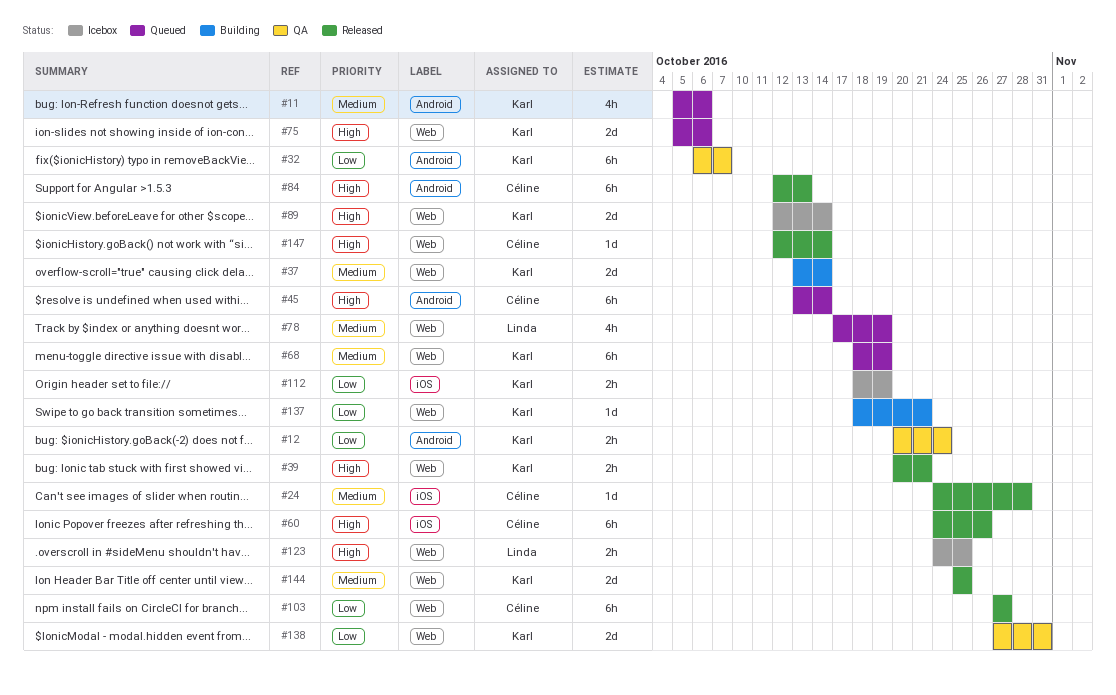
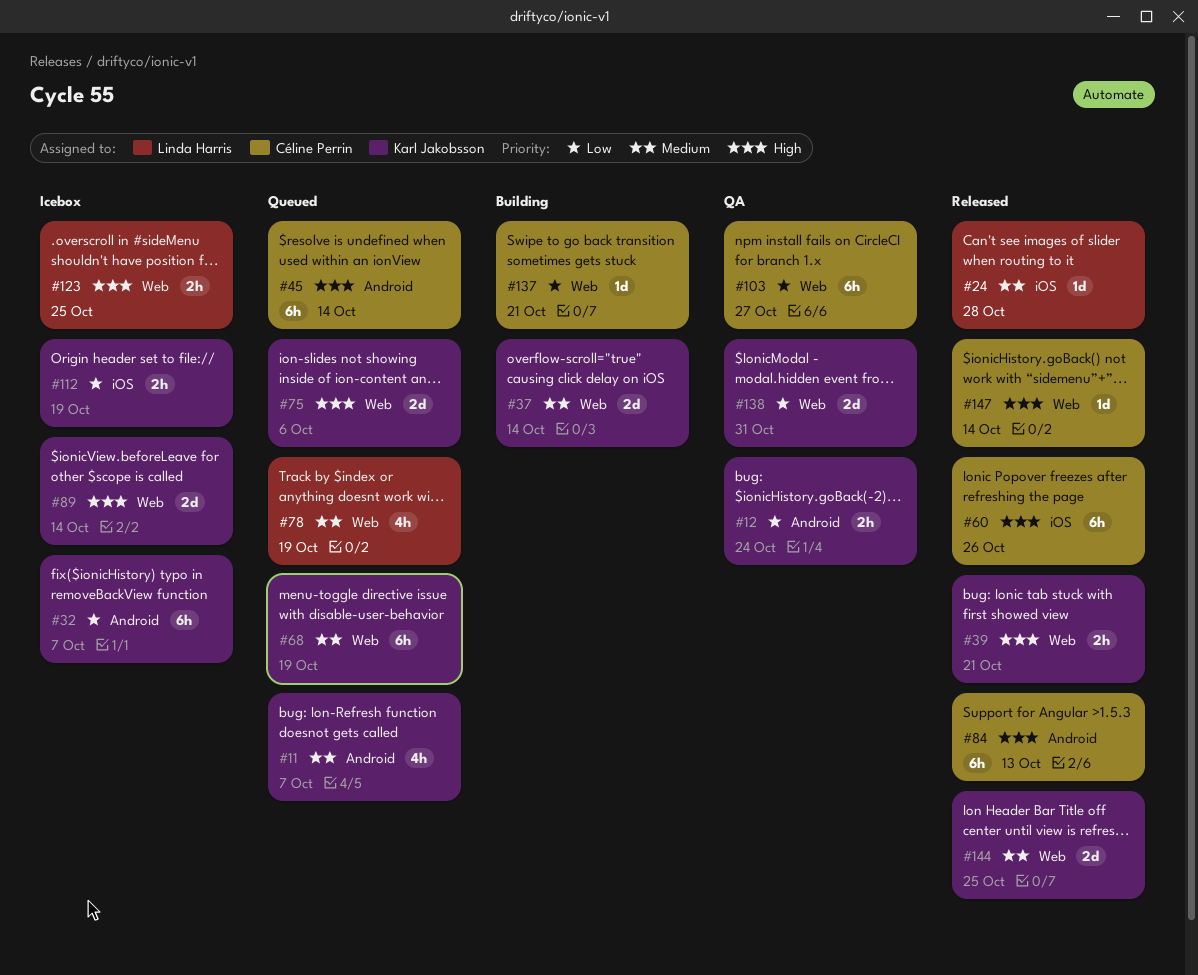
#11, due: Oct 6 -> Oct 7
#24, owner: Céline Perrin -> Linda Harris
#32, status: QA -> Icebox
#103, status: Released -> QA
#137, owner: Karl Jakobsson -> Céline Perrin

